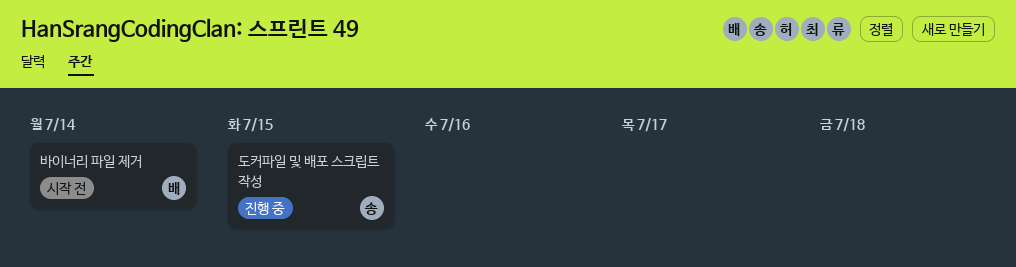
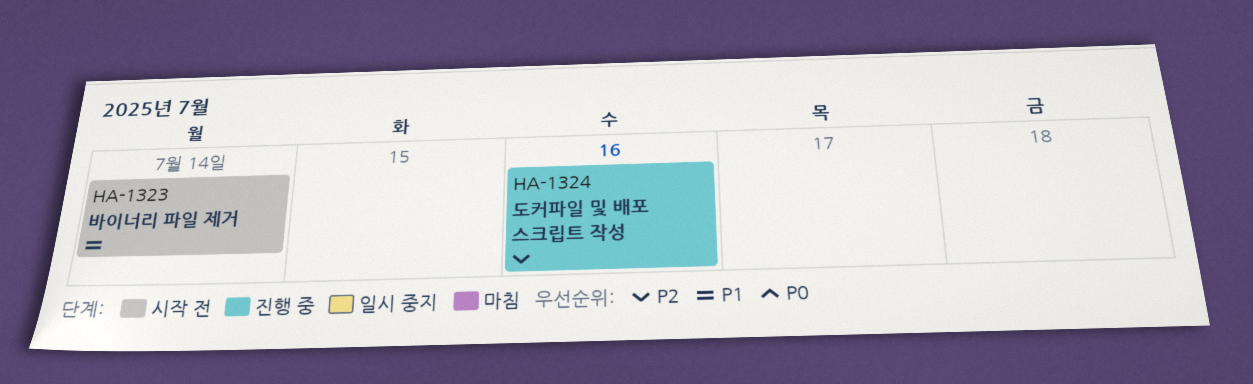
도커파일 및 배포 스크립트 작성, due: Jul 15 -> Jul 16

